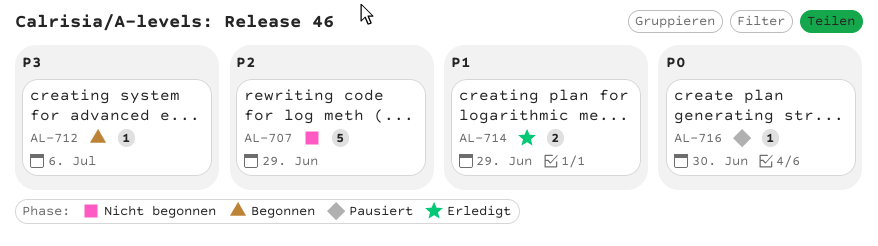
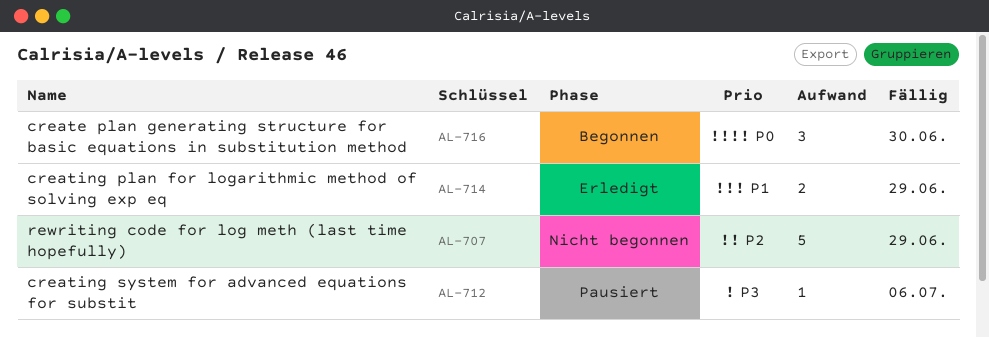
AL-712, status: Begonnen -> Pausiert
AL-716, status: Pausiert -> Begonnen
AL-716, estimate: 1 -> 3

